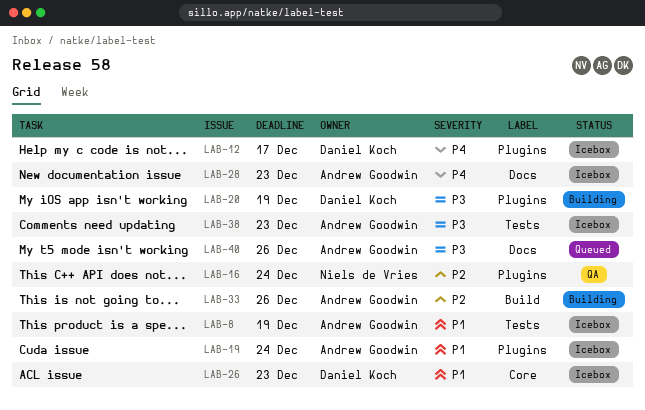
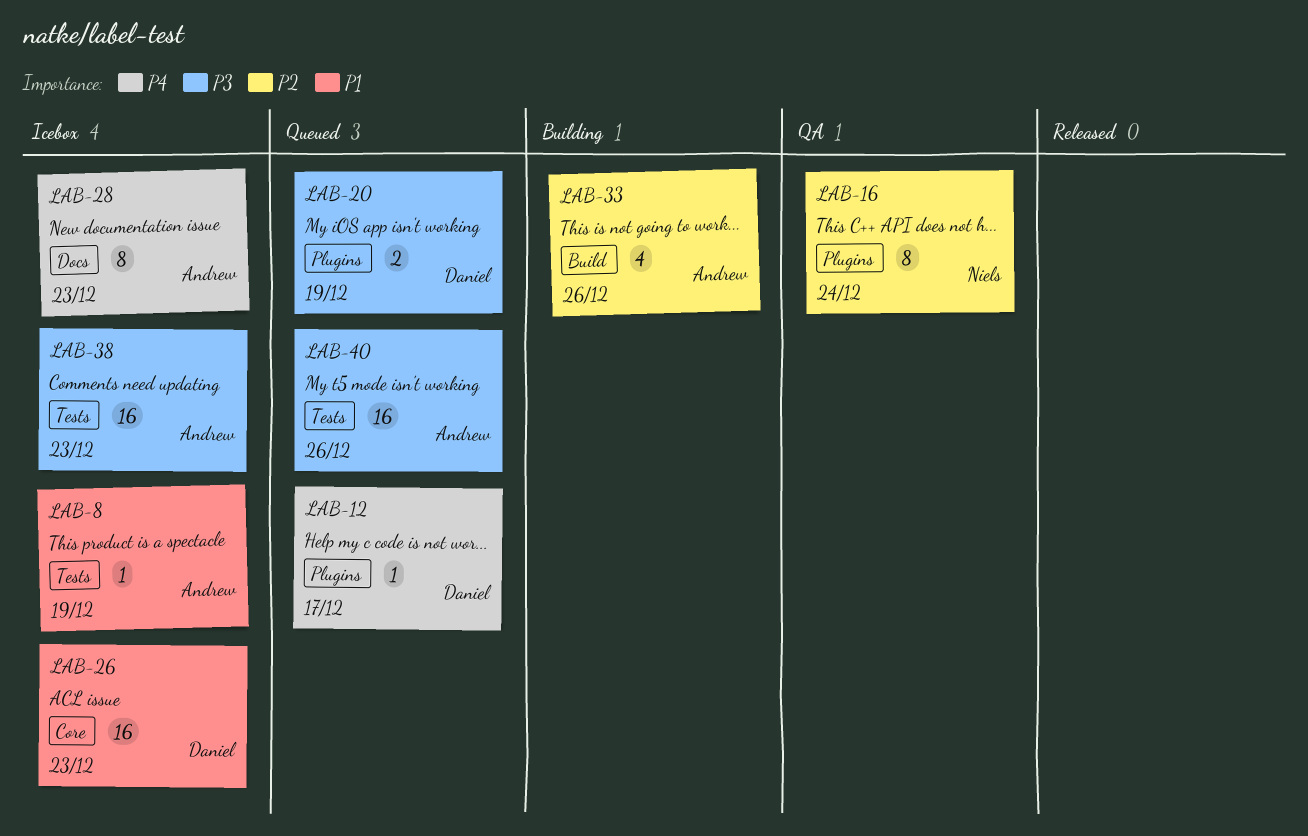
LAB-12, status: Icebox -> Queued
LAB-19: present -> none
LAB-20, status: Building -> Queued
LAB-40, label: Docs -> Tests

